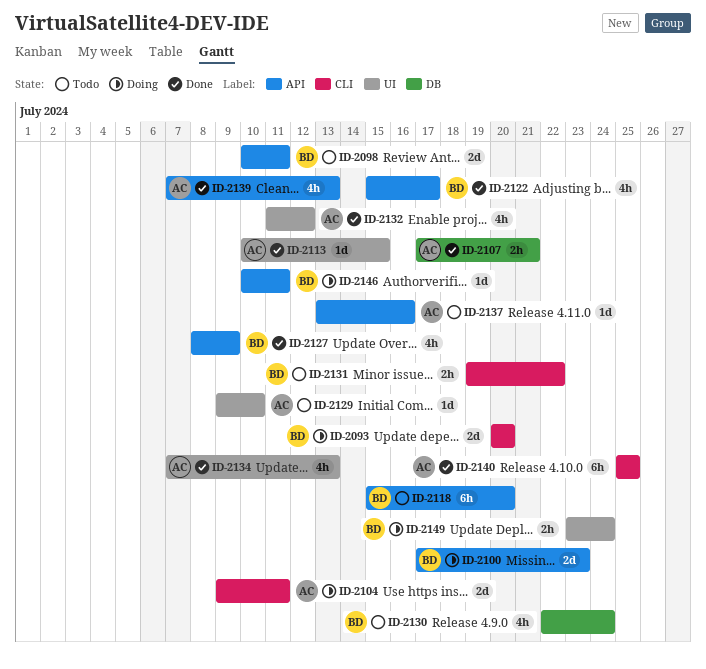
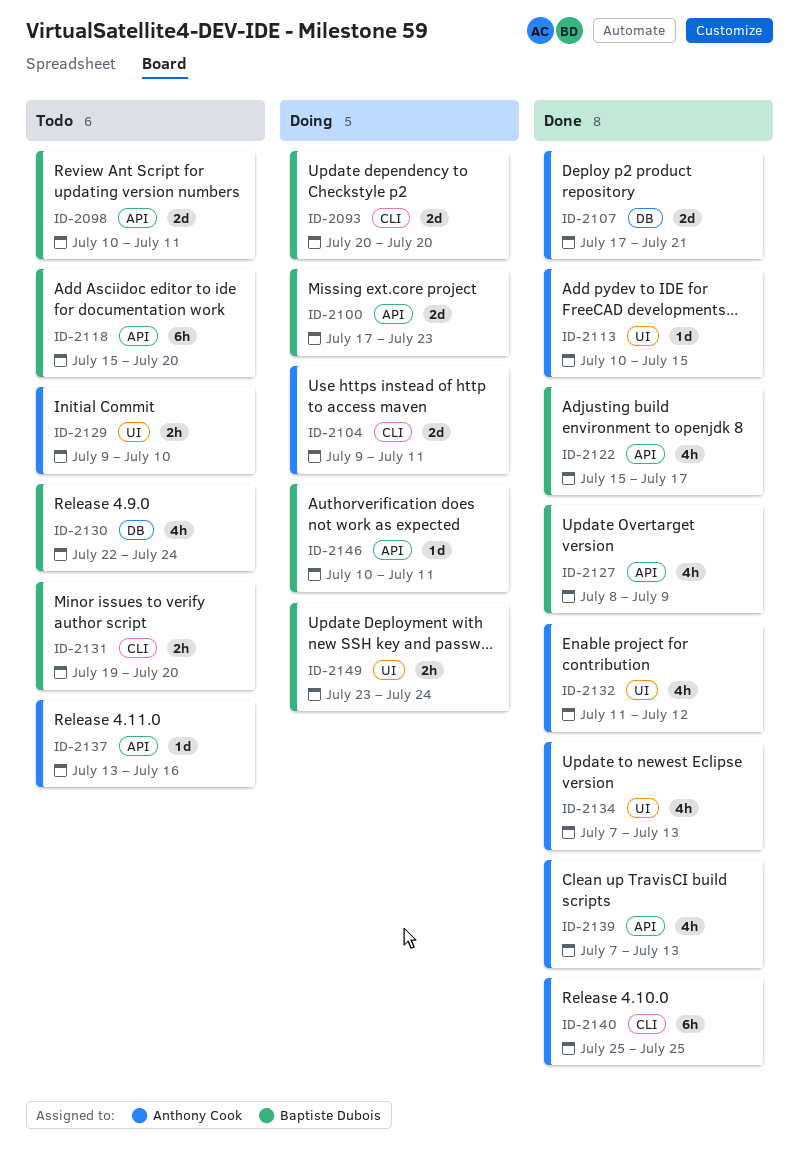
ID-2107, estimate: 2h -> 2d
ID-2129, estimate: 1d -> 2h
ID-2131, due: Jul 22 -> Jul 20

